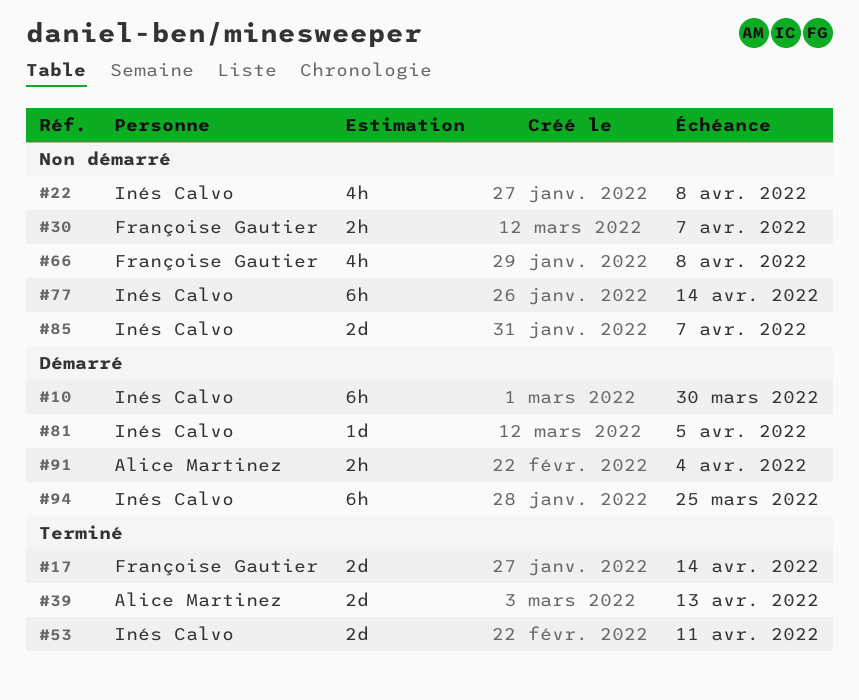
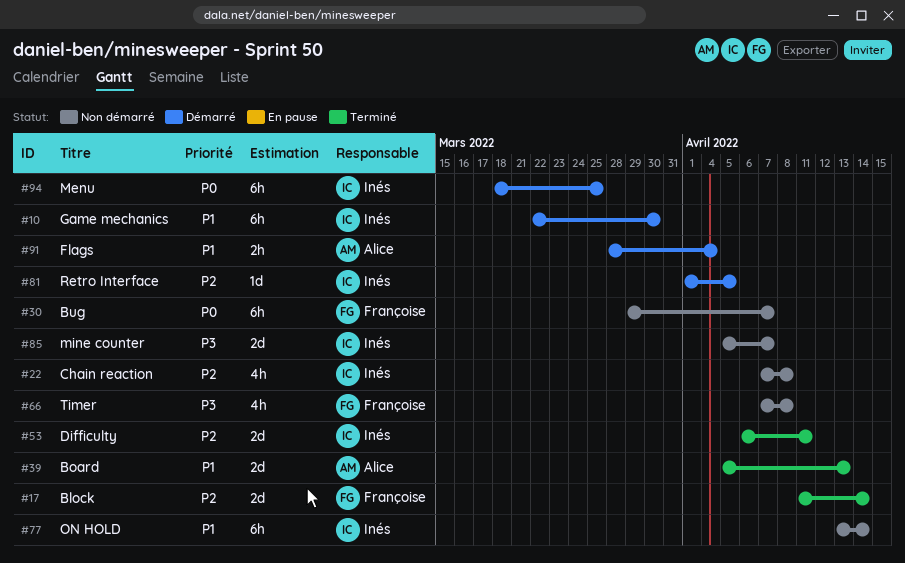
#30, estimate: 2h -> 6h

